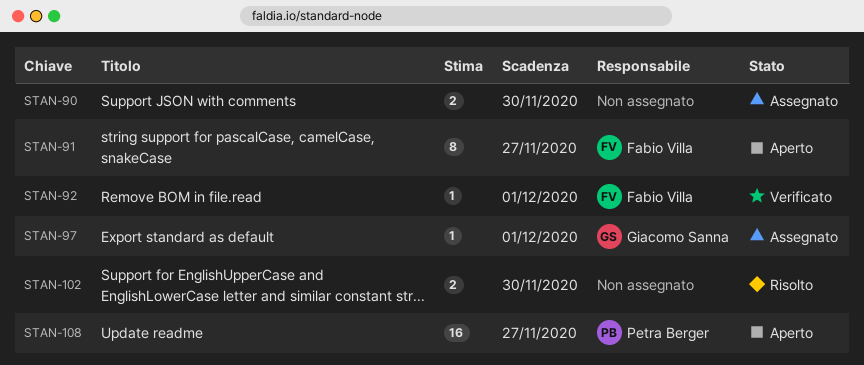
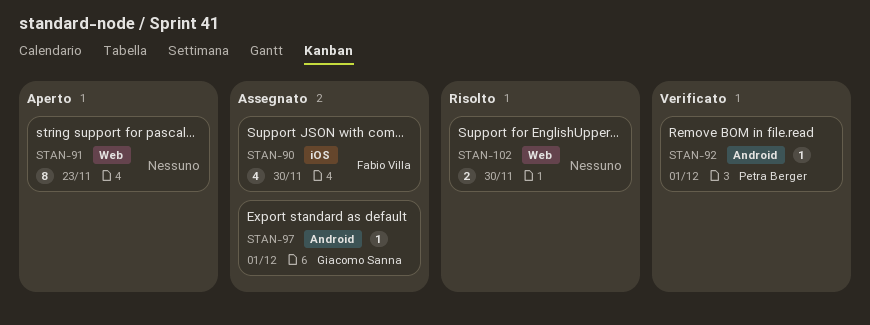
STAN-90, owner: none -> Fabio Villa
STAN-90, estimate: 2 -> 4
STAN-91, owner: Fabio Villa -> none
STAN-91, due: Nov 27 -> Nov 23
STAN-92, owner: Fabio Villa -> Petra Berger
STAN-108: present -> none

